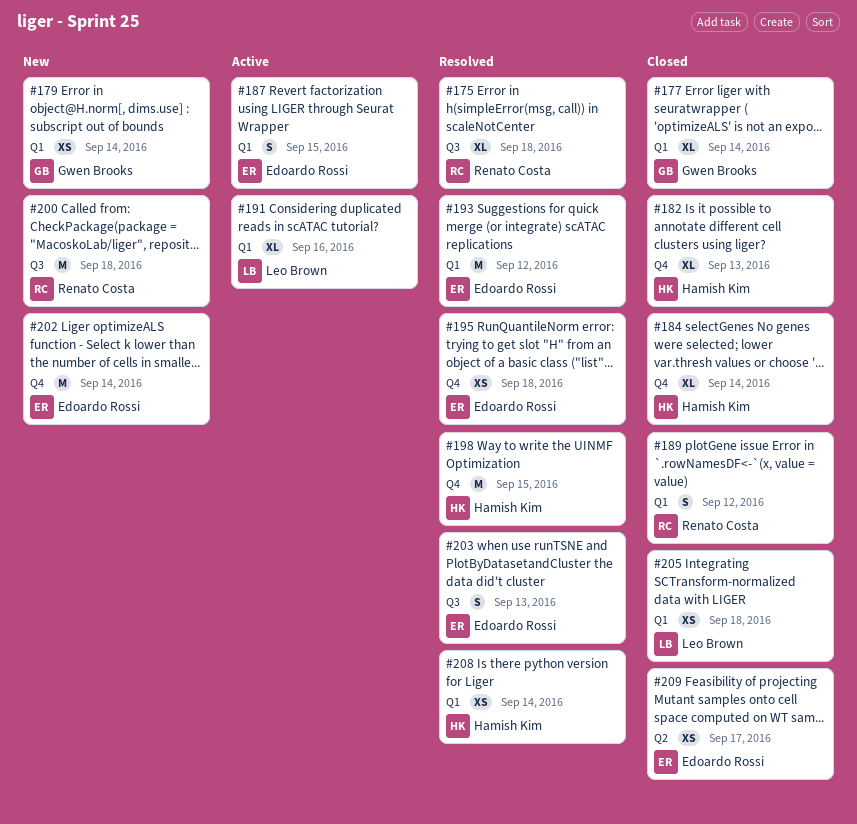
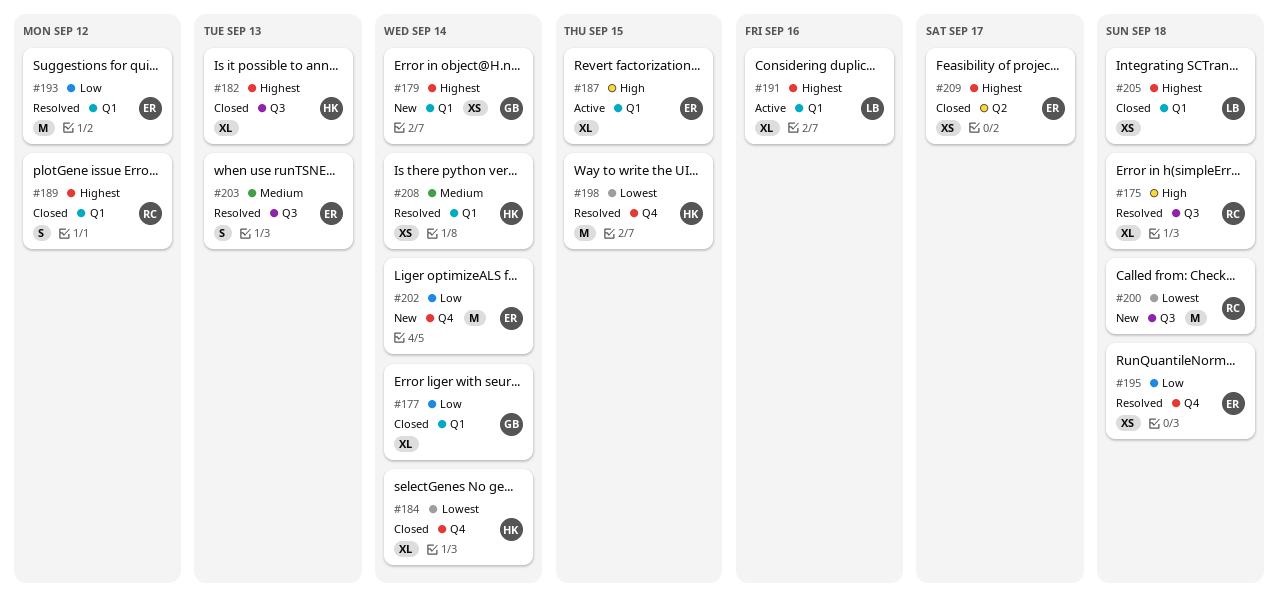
#182, label: Q4 -> Q3
#187, estimate: S -> XL

